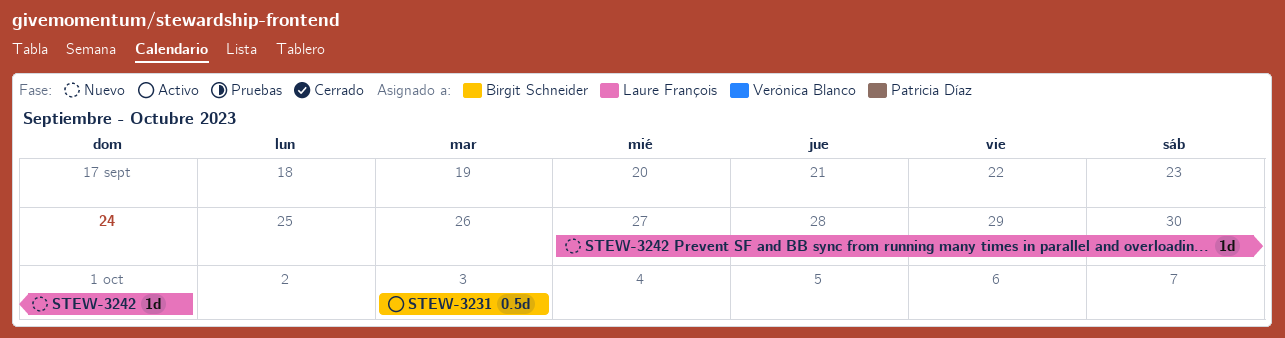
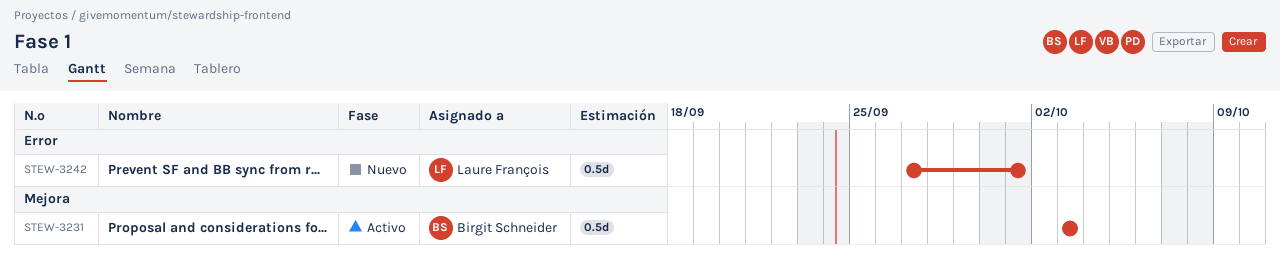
STEW-3242, estimate: 1d -> 0.5d

